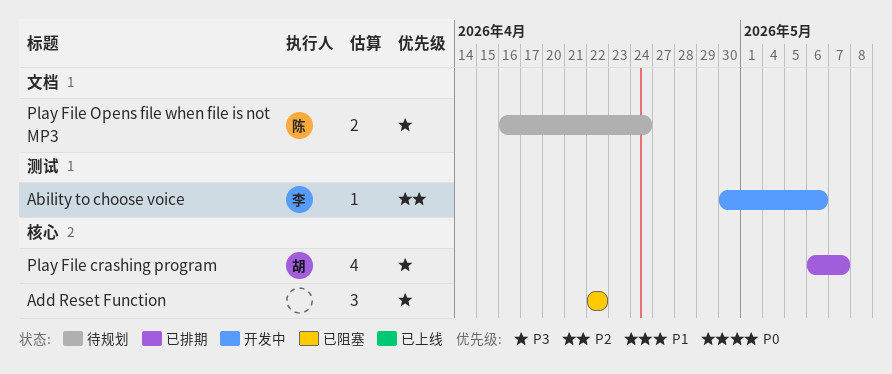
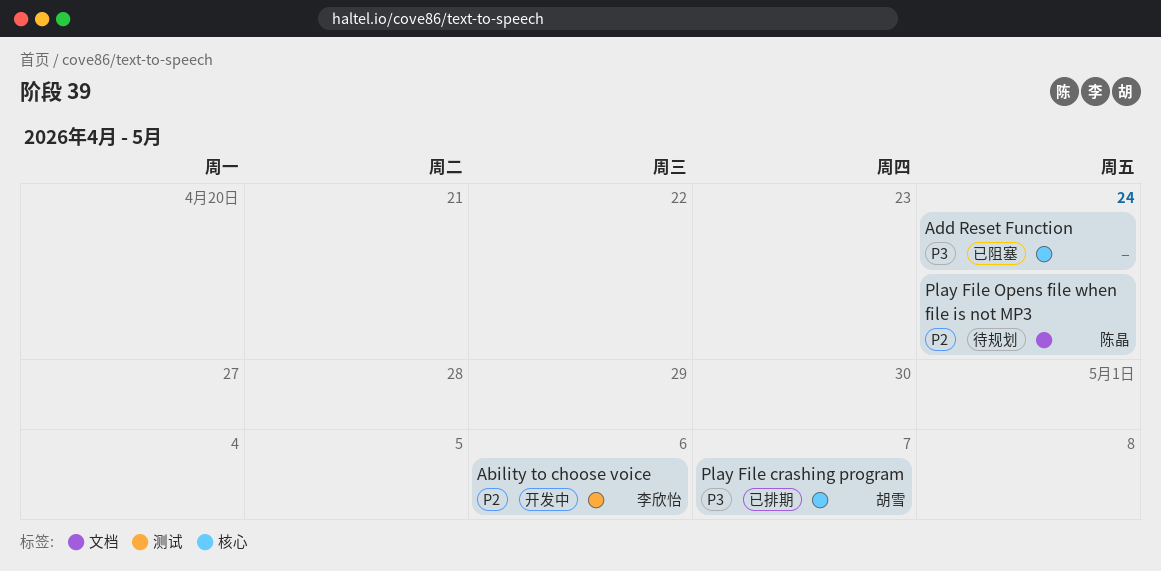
Add Reset Function, due: Apr 22 -> Apr 24
Play File Opens file when file is not MP3, priority: P3 -> P2

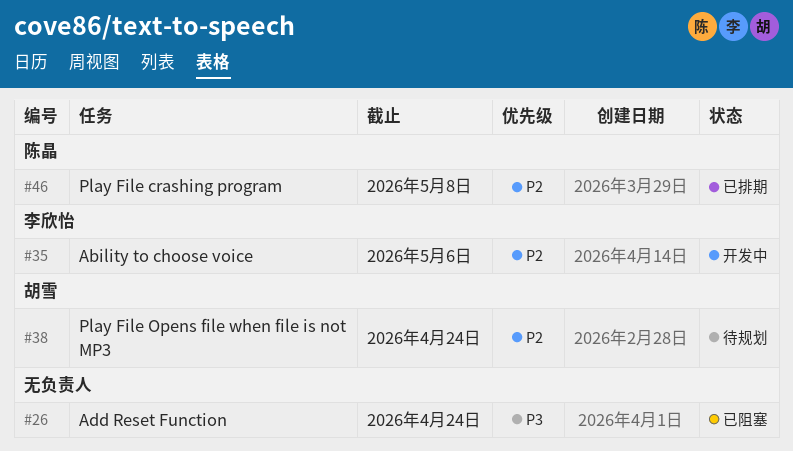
Play File crashing program, owner: 胡雪 -> 陈晶
Play File crashing program, priority: P3 -> P2
Play File crashing program, due: May 7 -> May 8
Play File Opens file when file is not MP3, owner: 陈晶 -> 胡雪

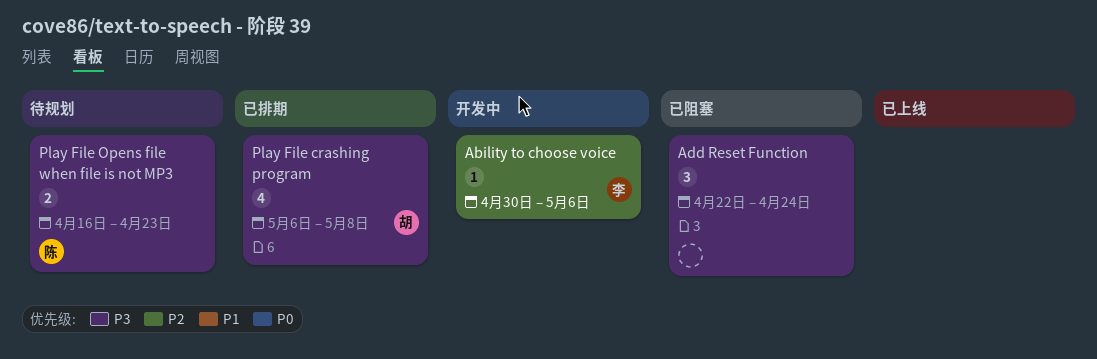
Play File crashing program, owner: 陈晶 -> 胡雪
Play File crashing program, priority: P2 -> P3
Play File Opens file when file is not MP3, owner: 胡雪 -> 陈晶
Play File Opens file when file is not MP3, priority: P2 -> P3
Play File Opens file when file is not MP3, due: Apr 24 -> Apr 23

